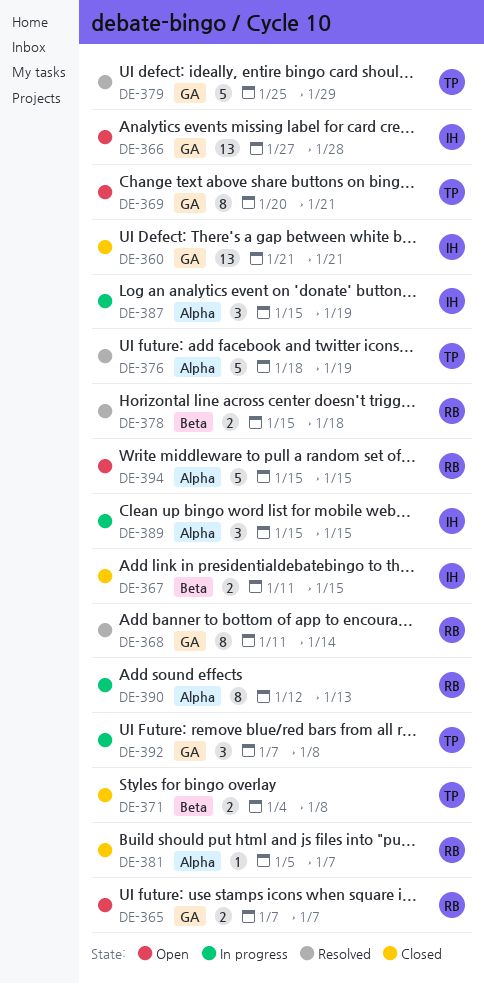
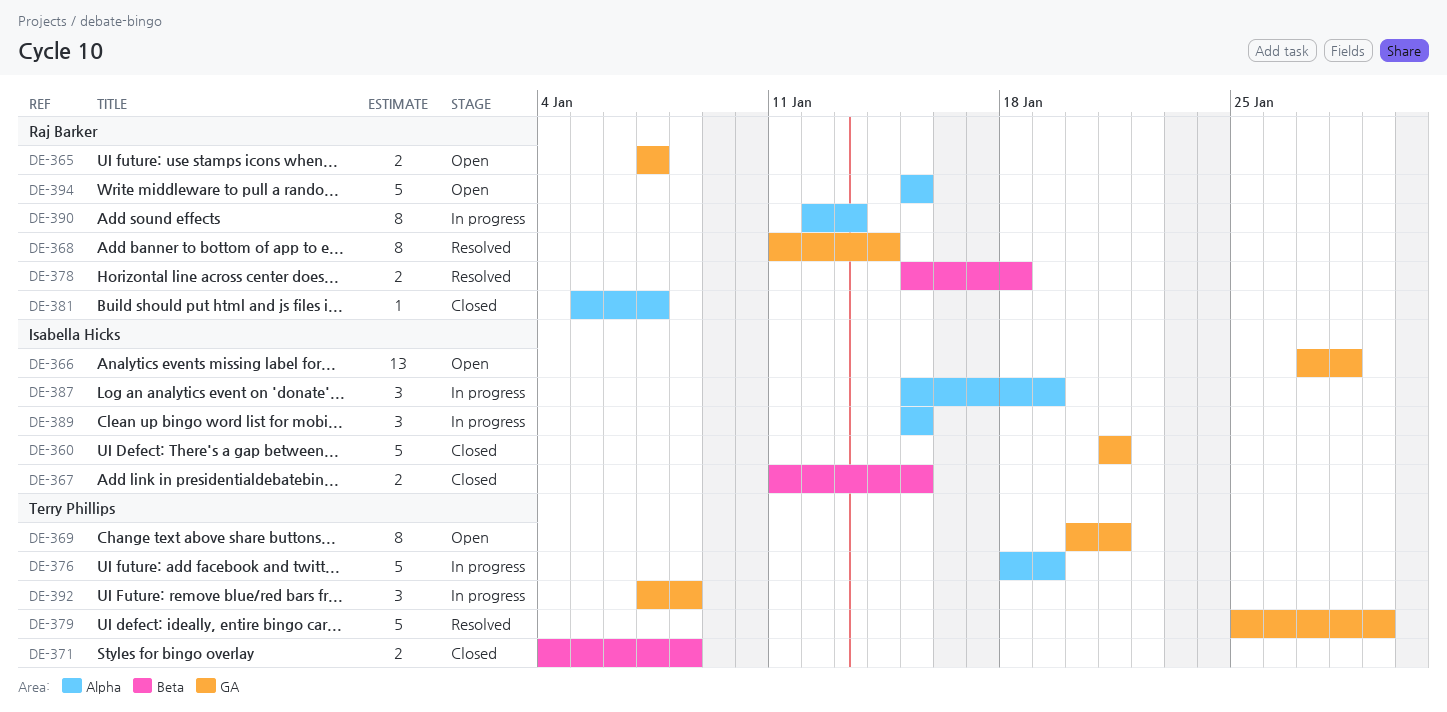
DE-360, estimate: 13 -> 5
DE-376, status: Resolved -> In progress

